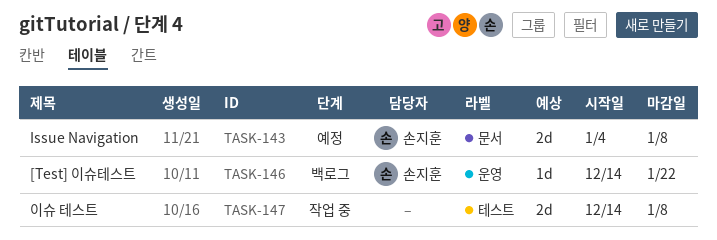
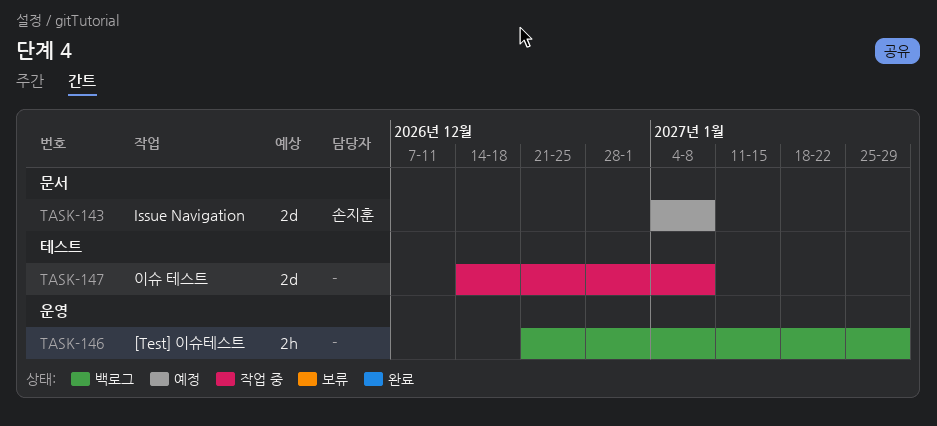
TASK-146, owner: 손지훈 -> none
TASK-146, estimate: 1d -> 2h
TASK-146, start: Dec 14 -> Dec 21
TASK-146, due: Jan 22 -> Jan 29

